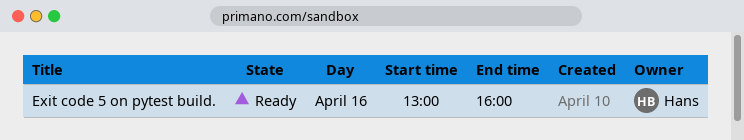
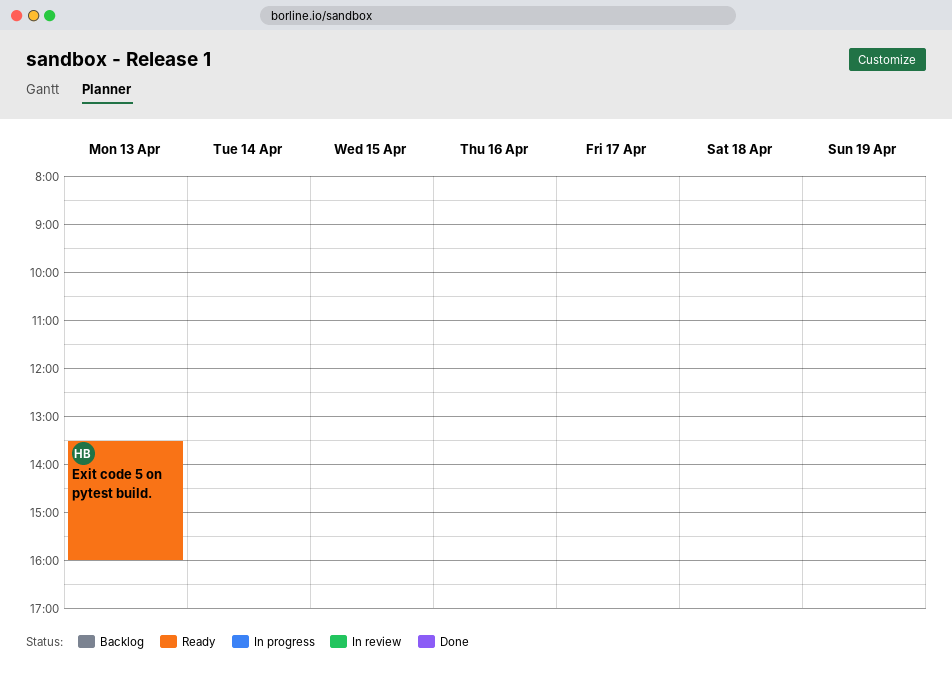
Exit code 5 on pytest build., day: Apr 16 -> Apr 13
Exit code 5 on pytest build., begins: 13:00 -> 13:30

